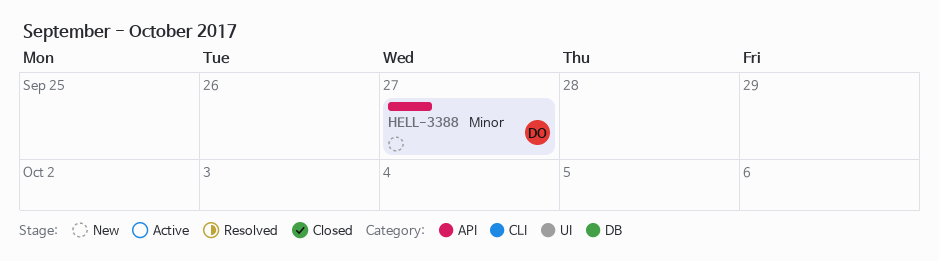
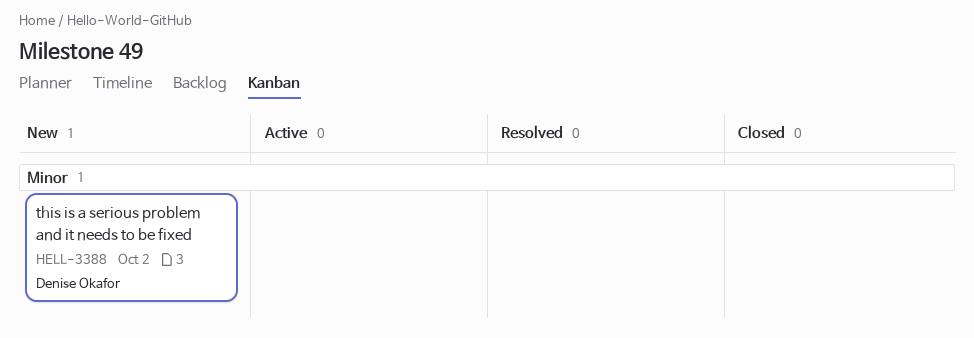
HELL-3388, due: Sep 27 -> Oct 2

